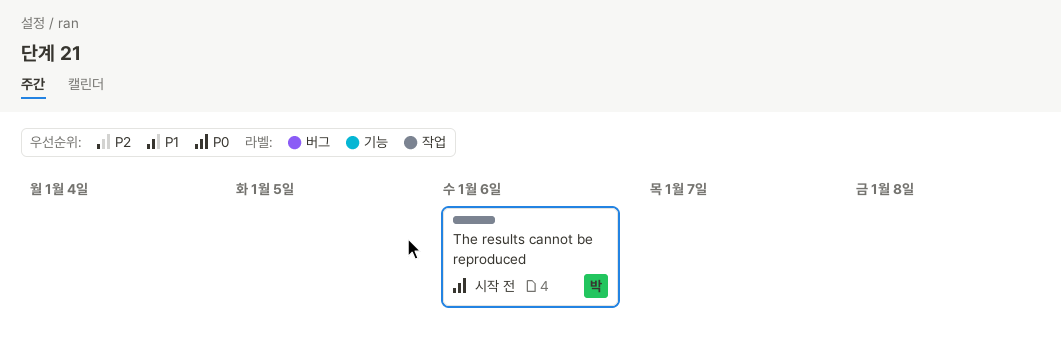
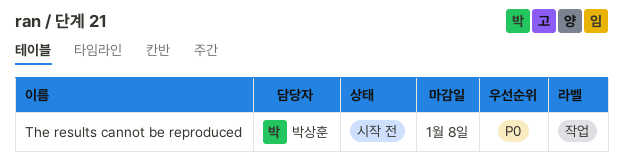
The results cannot be reproduced, due: Jan 6 -> Jan 8

